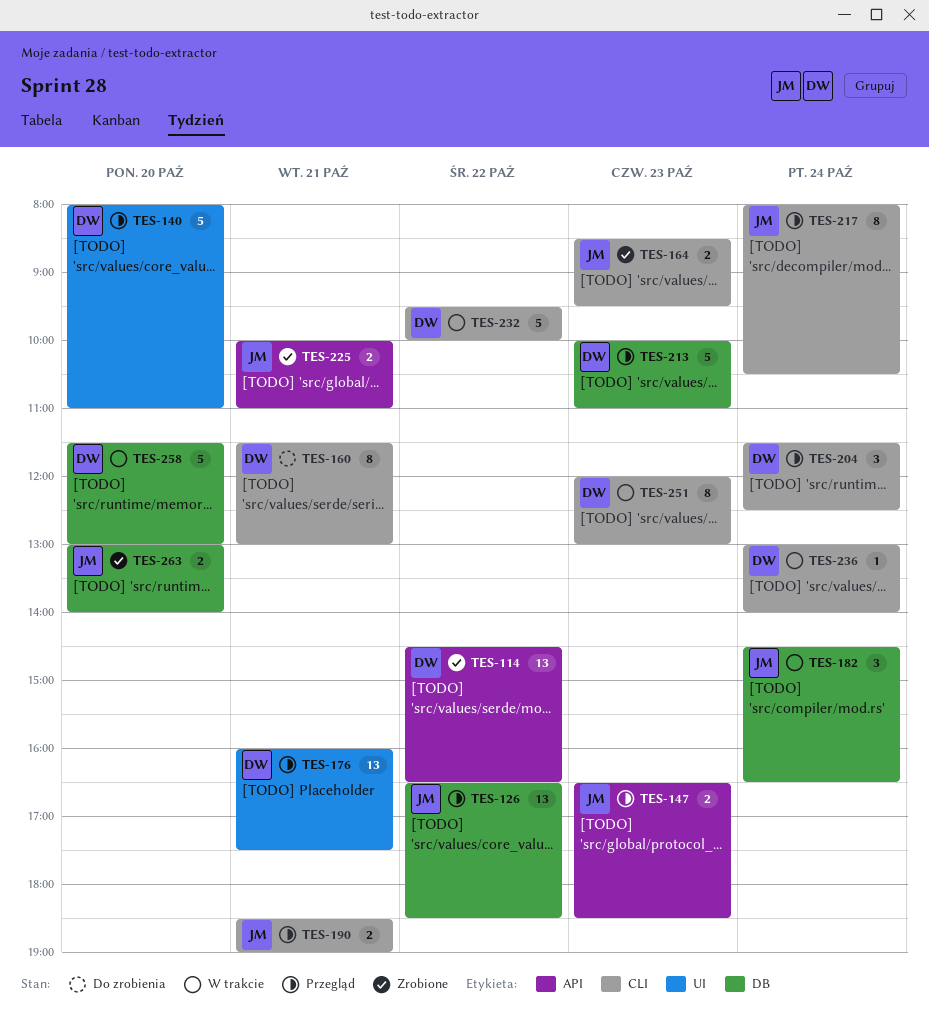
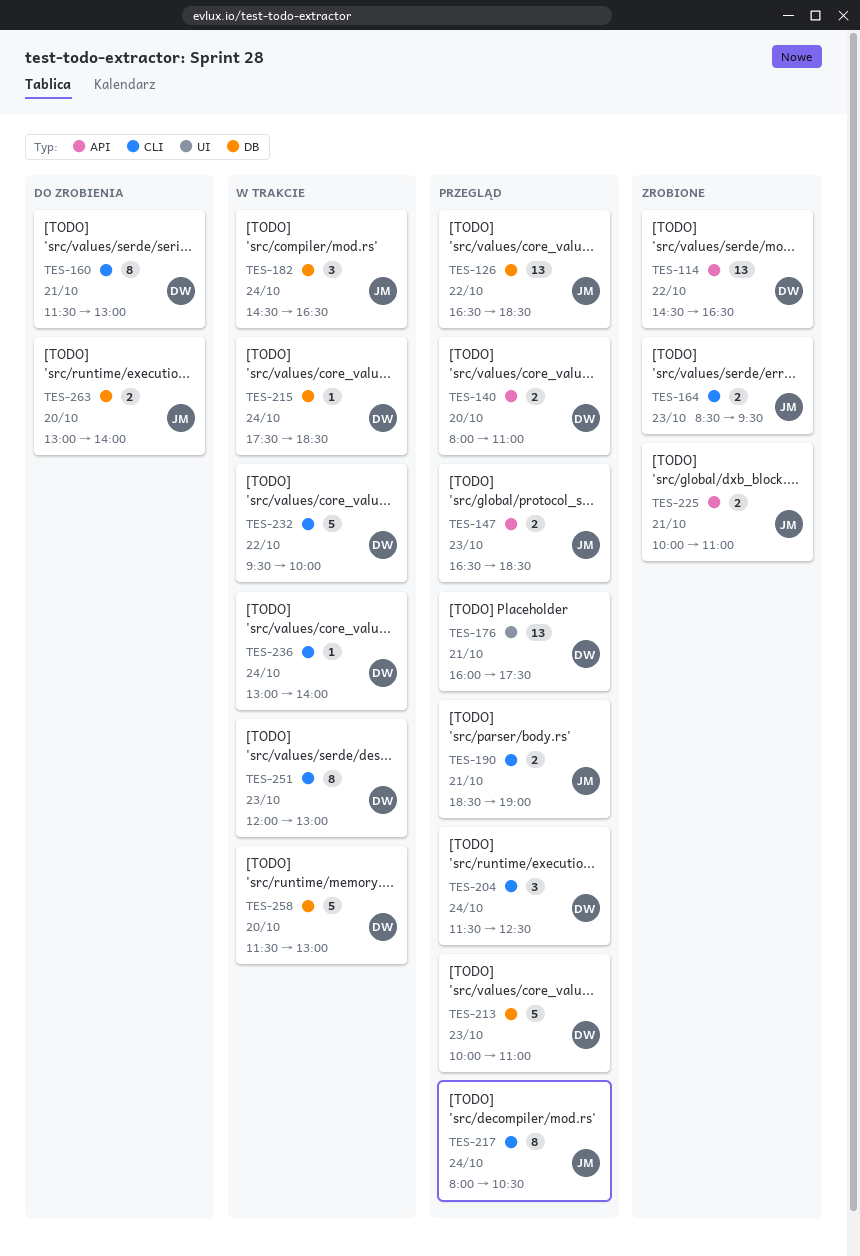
TES-140, label: UI -> API
TES-140, estimate: 5 -> 2
TES-215: none -> present
TES-263, status: Zrobione -> Do zrobienia

